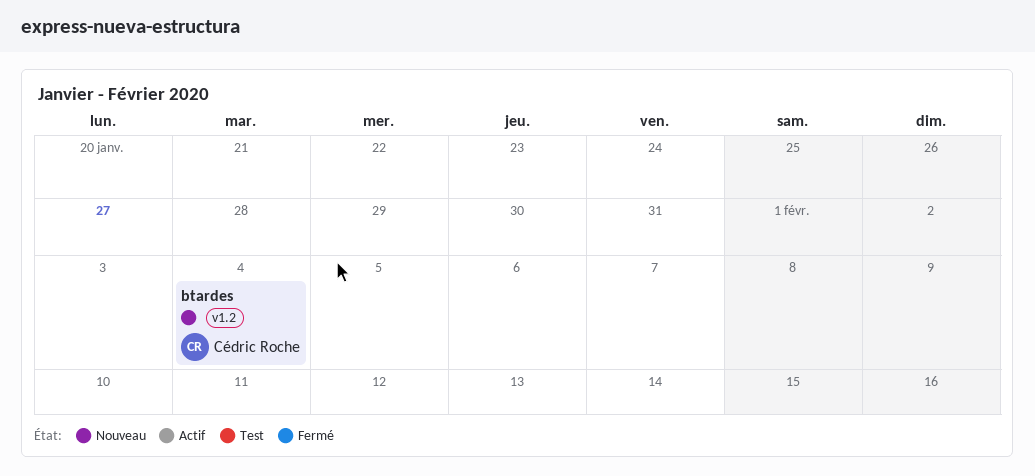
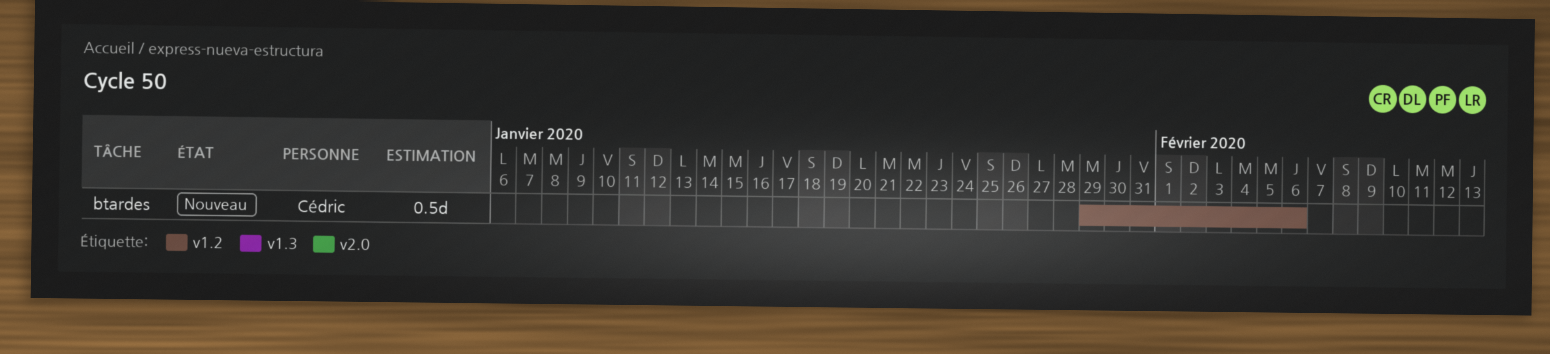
btardes, due: Feb 4 -> Feb 6

